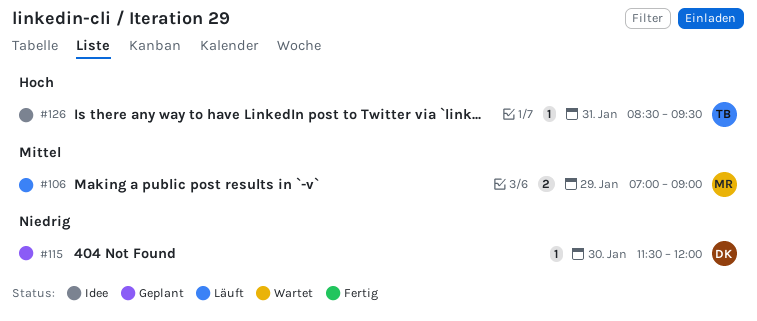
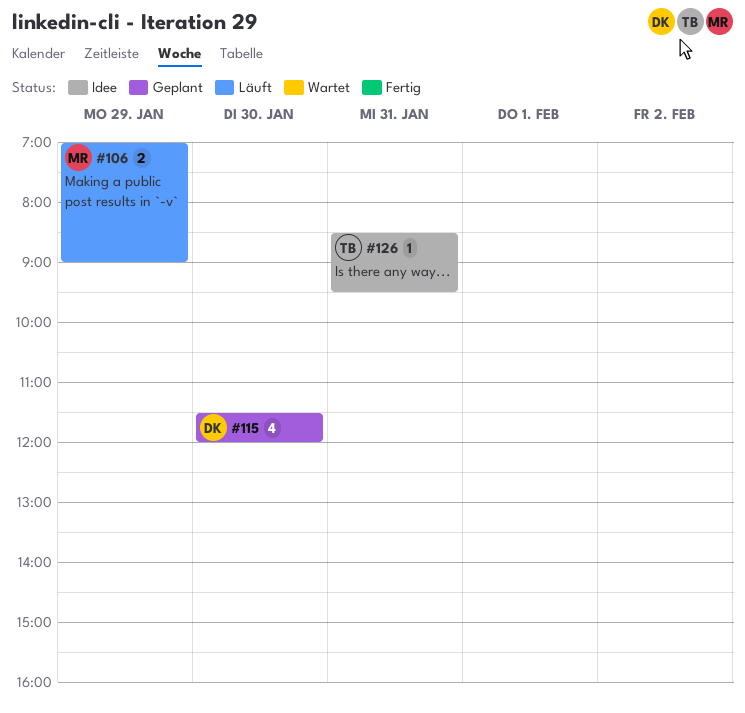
#115, estimate: 1 -> 4

